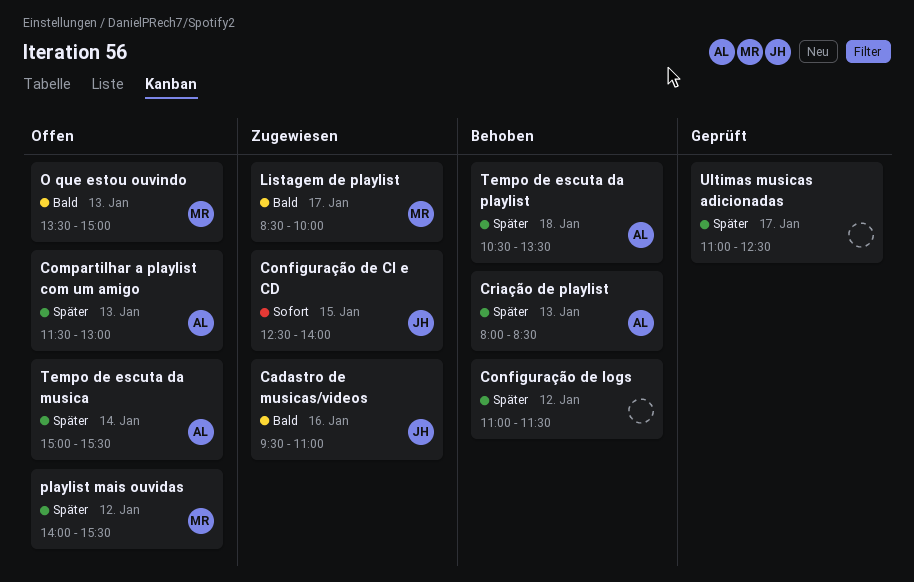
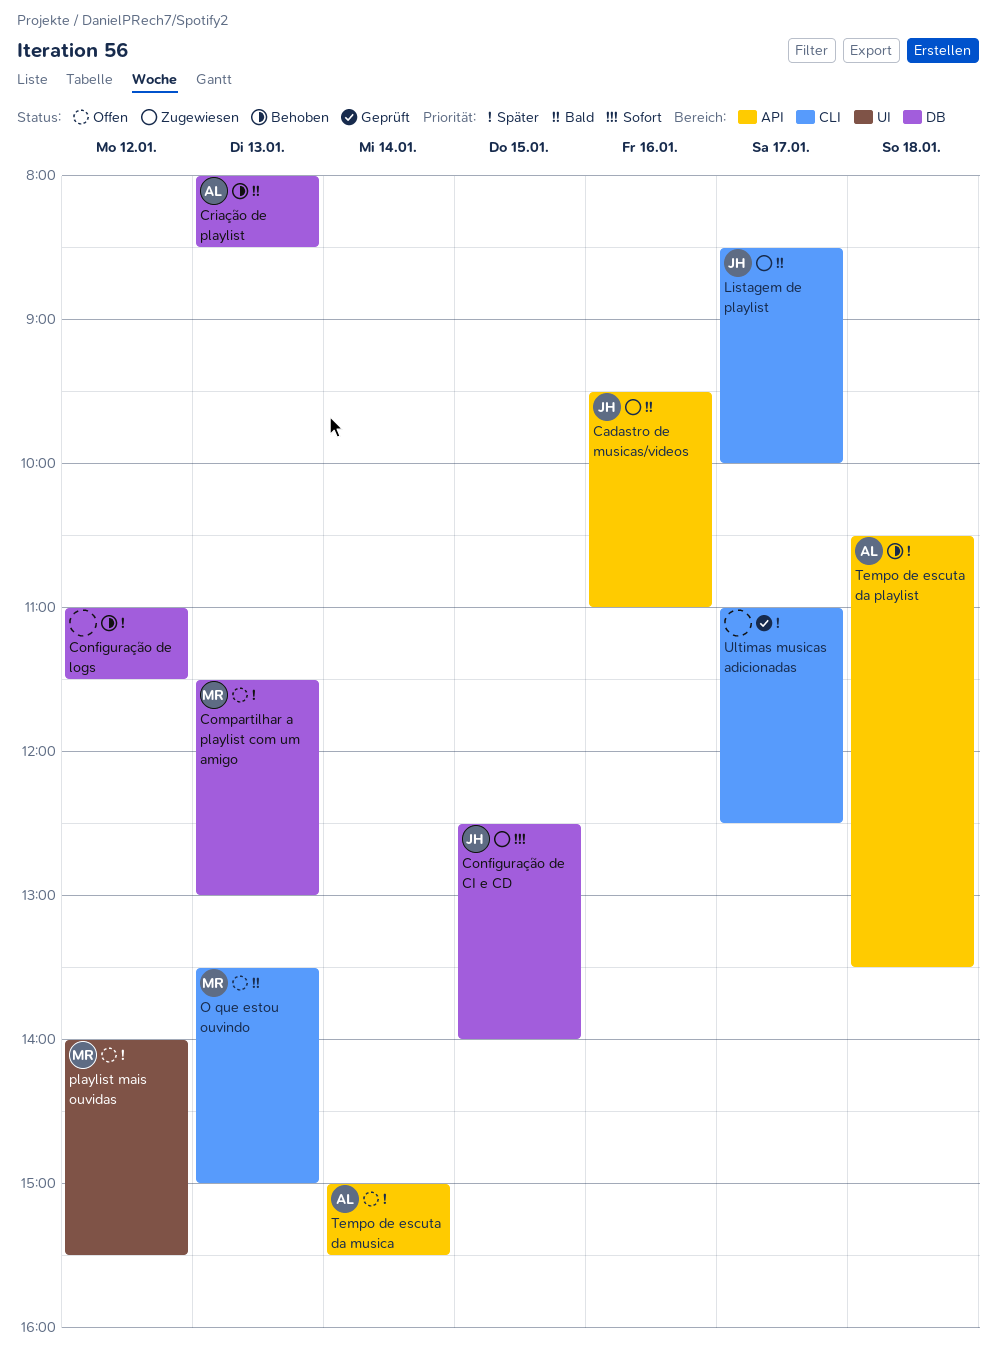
Compartilhar a playlist com um amigo, owner: AL -> MR
Criação de playlist, priority: Später -> Bald
Listagem de playlist, owner: MR -> JH

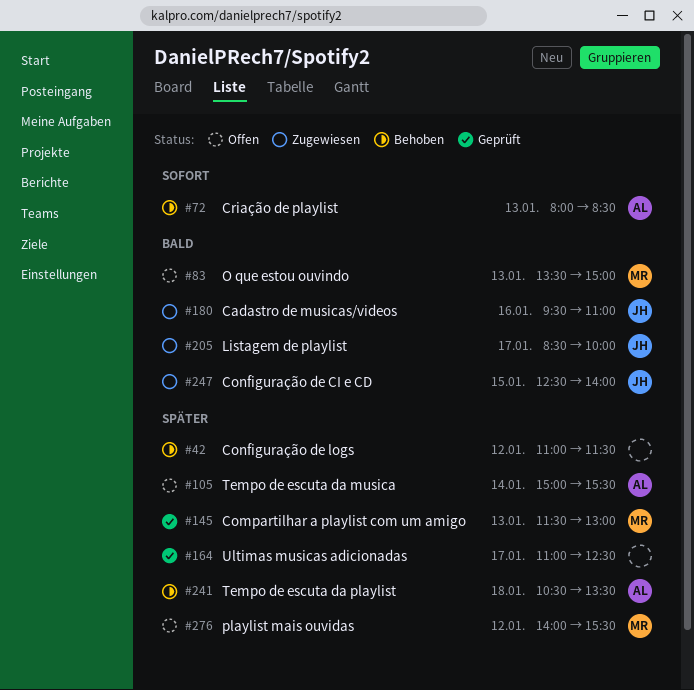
Compartilhar a playlist com um amigo, status: Offen -> Geprüft
Configuração de CI e CD, priority: Sofort -> Bald
Criação de playlist, priority: Bald -> Sofort

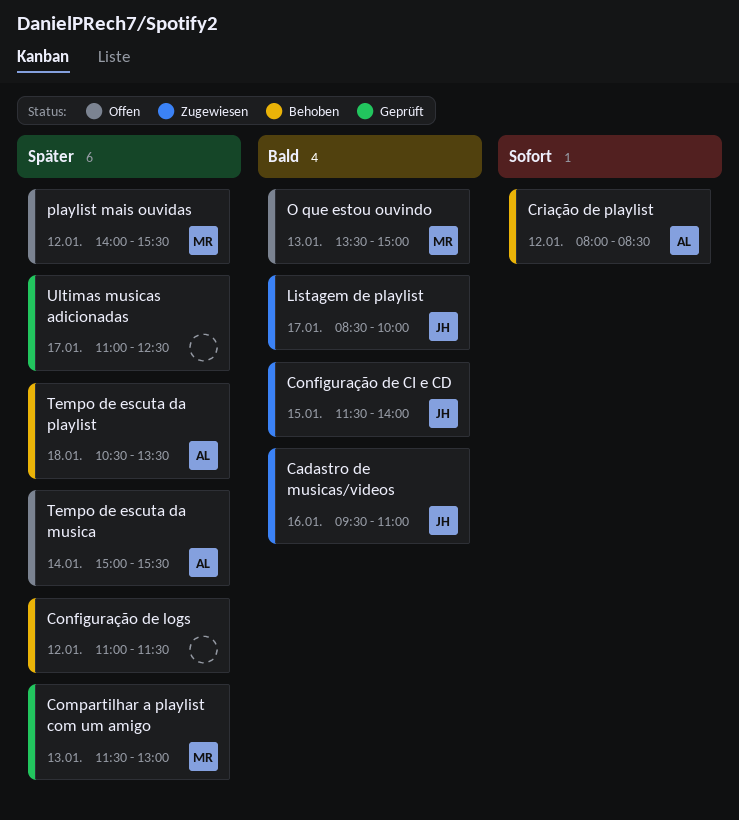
Configuração de CI e CD, begins: 12:30 -> 11:30
Criação de playlist, day: Jan 13 -> Jan 12

